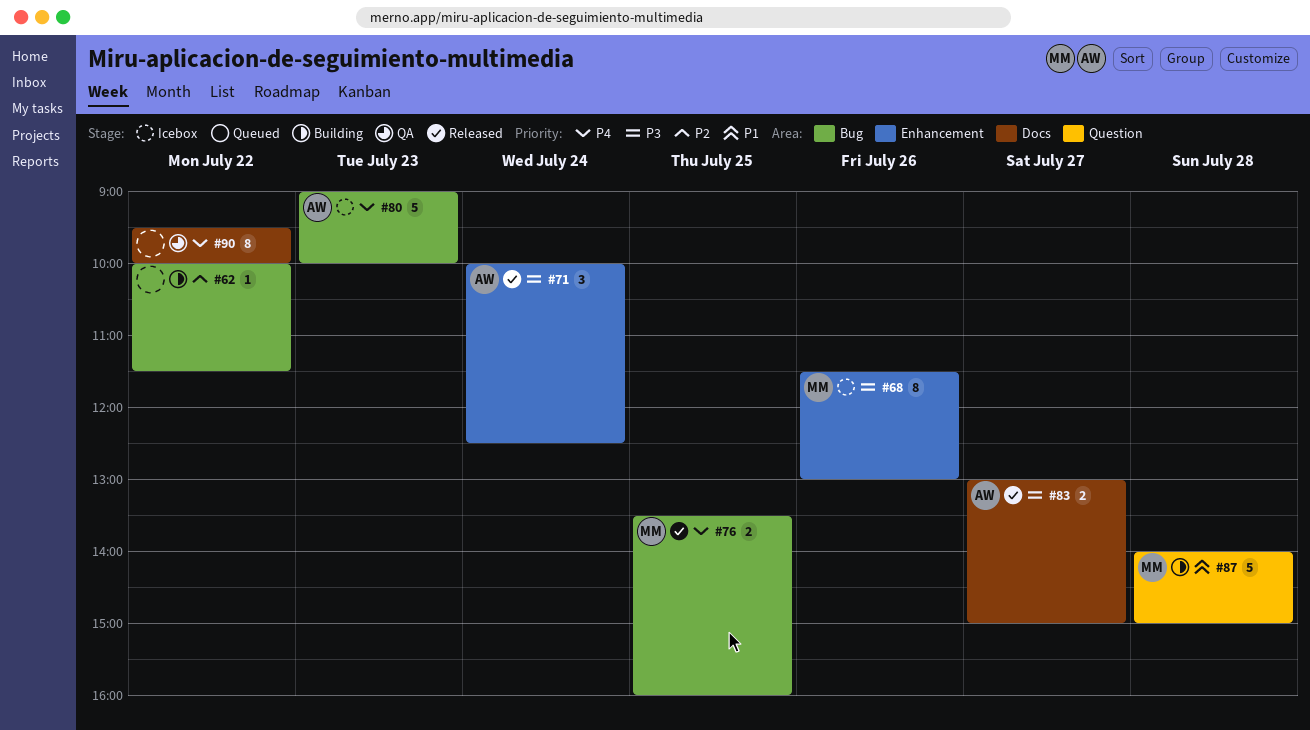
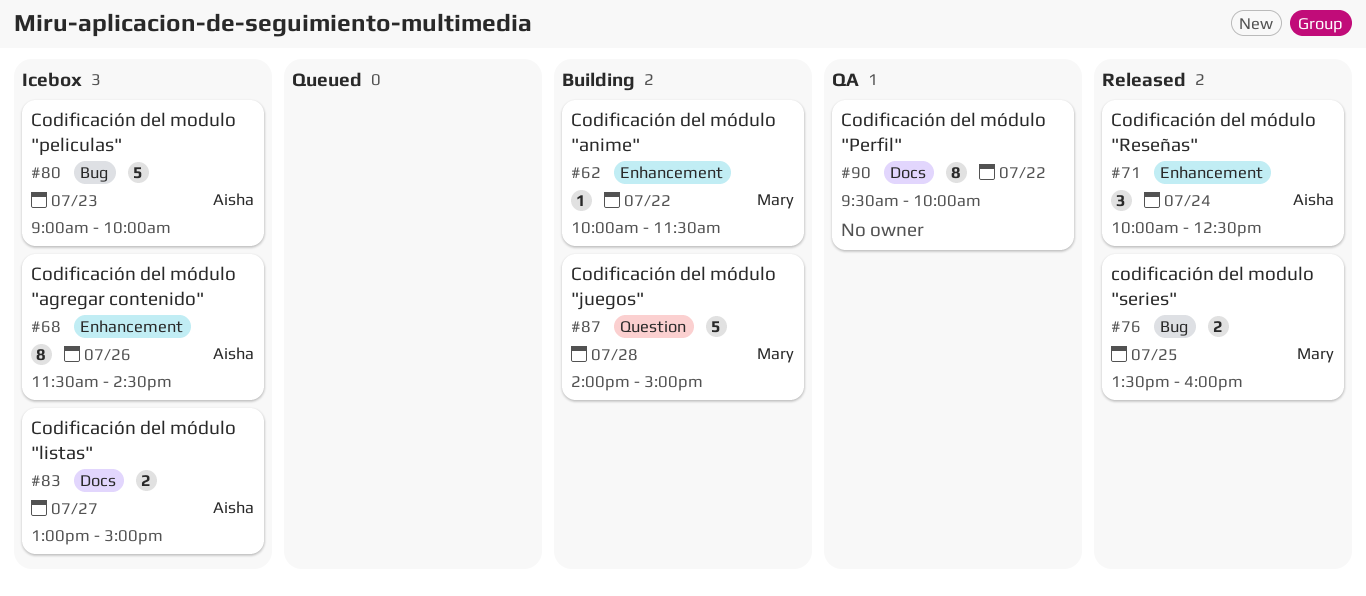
#62, owner: none -> Mary
#62, label: Bug -> Enhancement
#68, owner: Mary -> Aisha
#68, ends: 13:00 -> 14:30
#83, status: Released -> Icebox

